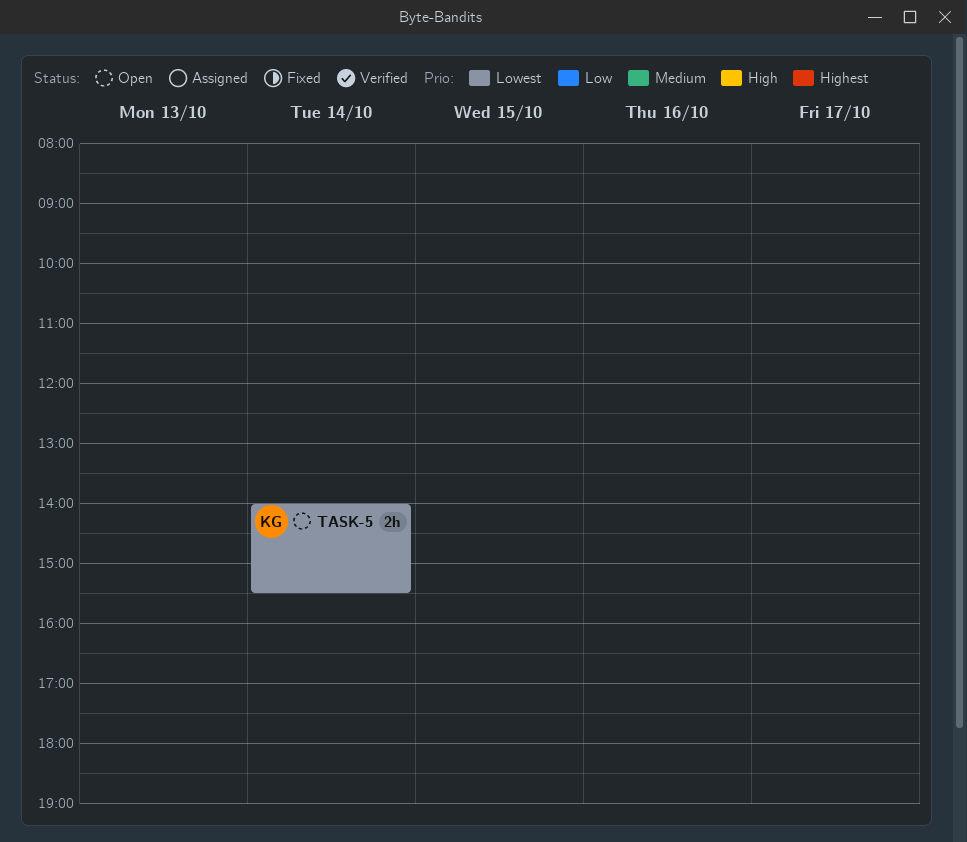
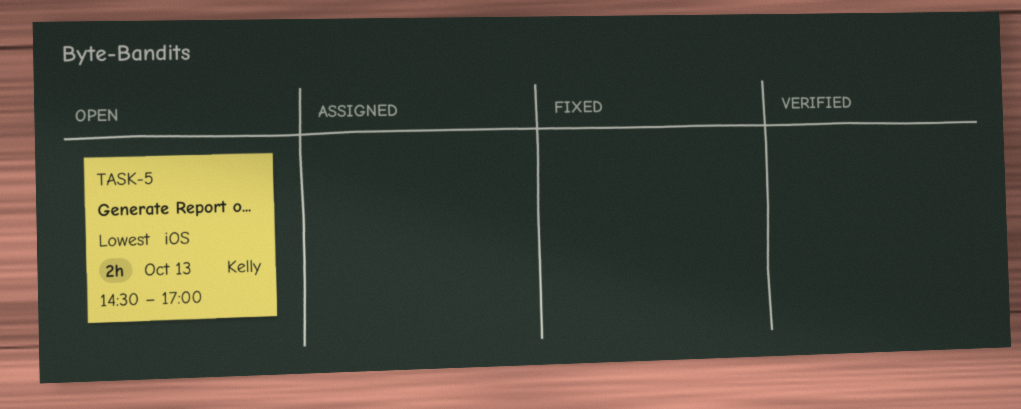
TASK-5, day: Oct 14 -> Oct 13
TASK-5, begins: 14:00 -> 14:30
TASK-5, ends: 15:30 -> 17:00

